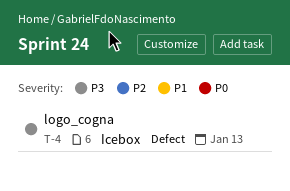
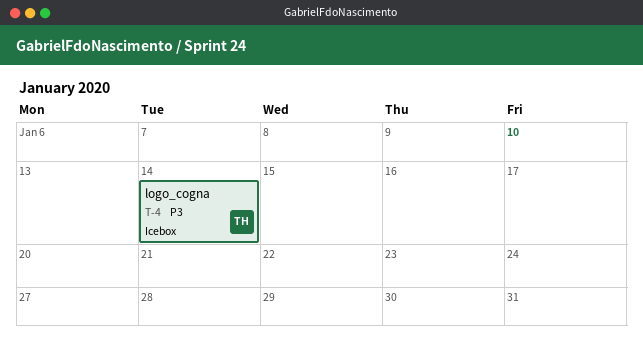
T-4, due: Jan 13 -> Jan 14

